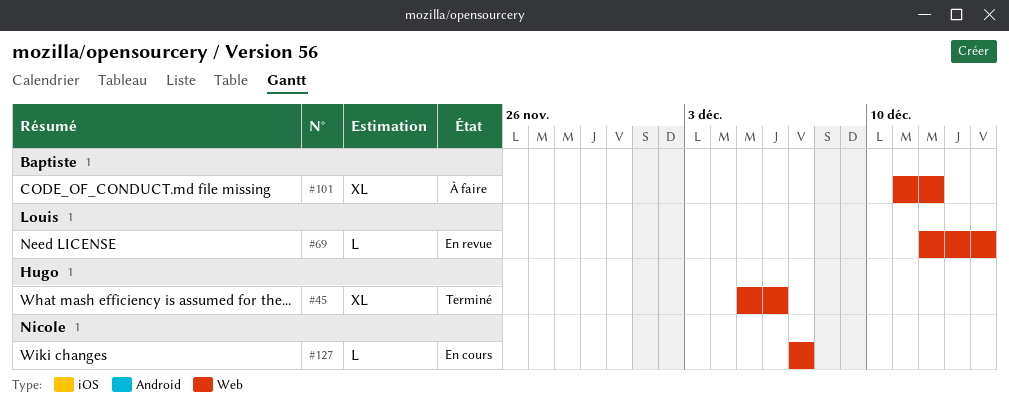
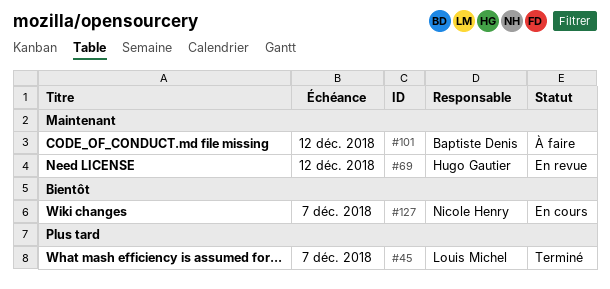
#45, owner: Hugo Gautier -> Louis Michel
#45, due: Dec 6 -> Dec 7
#69, owner: Louis Michel -> Hugo Gautier
#69, due: Dec 14 -> Dec 12

